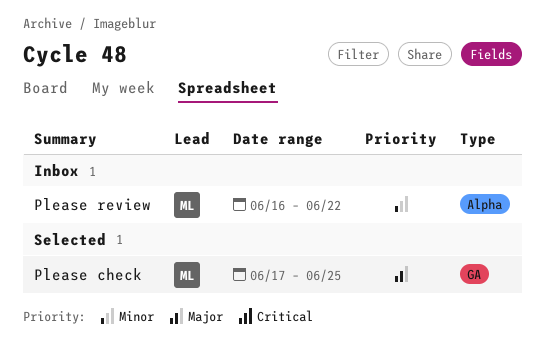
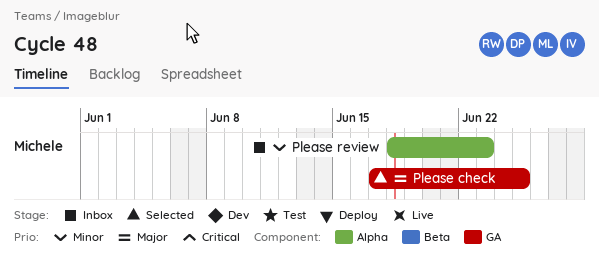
Please review, start: Jun 16 -> Jun 18
Please review, due: Jun 22 -> Jun 23

